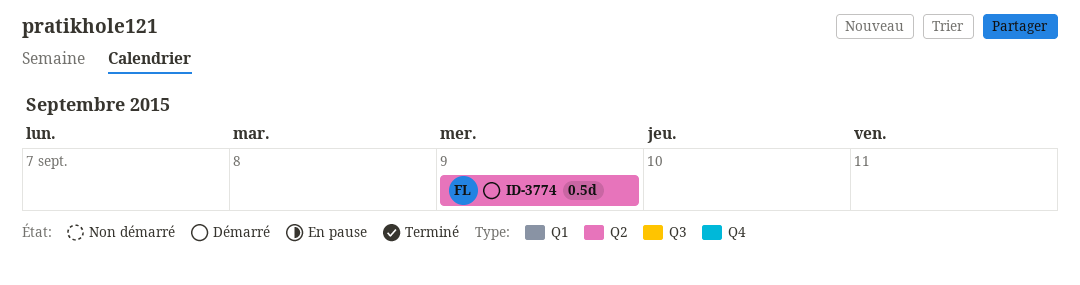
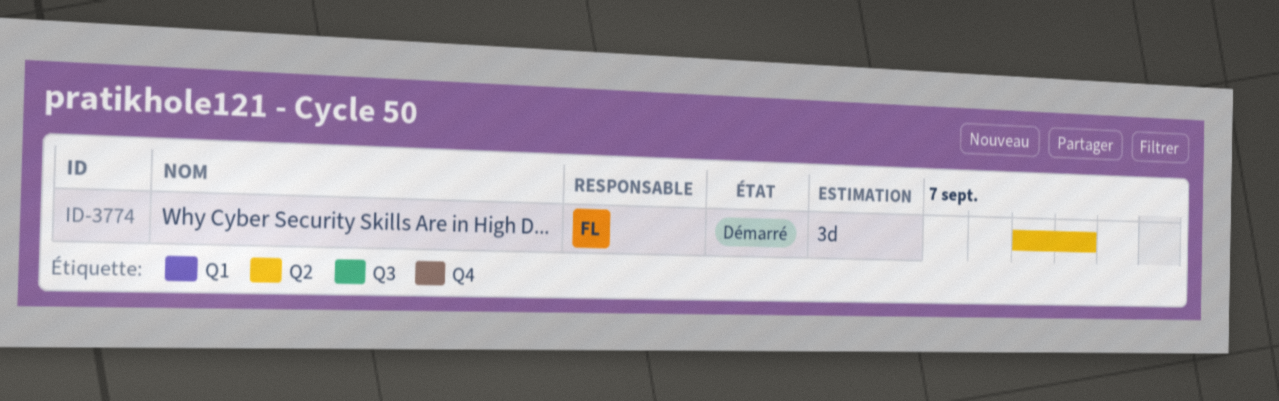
ID-3774, estimate: 0.5d -> 3d
ID-3774, due: Sep 9 -> Sep 10

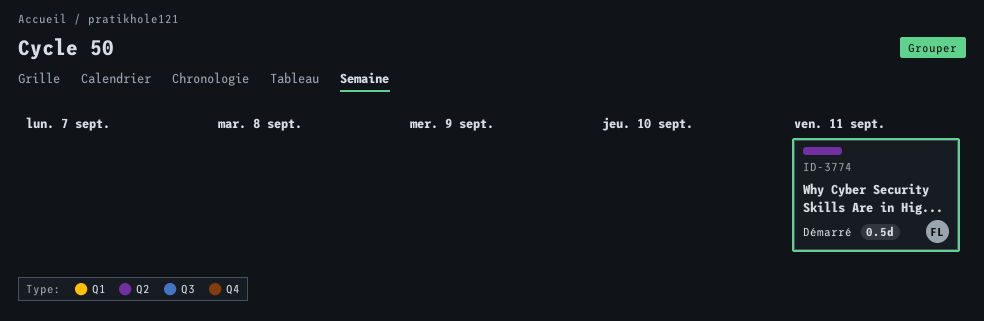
ID-3774, estimate: 3d -> 0.5d
ID-3774, due: Sep 10 -> Sep 11

